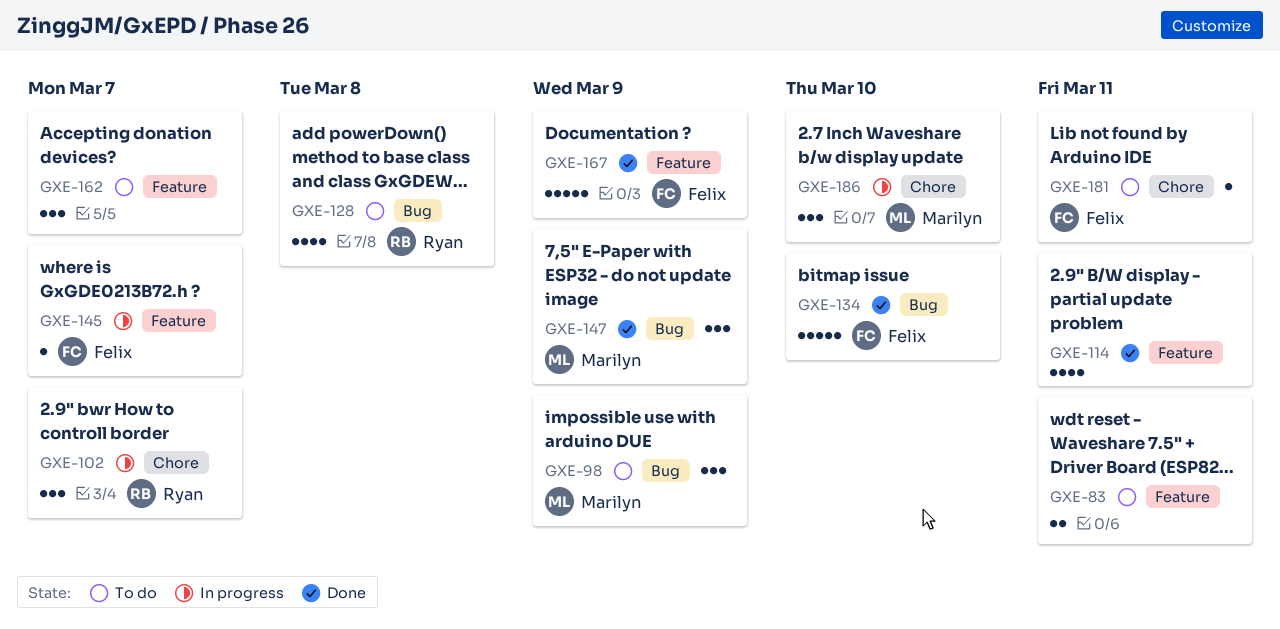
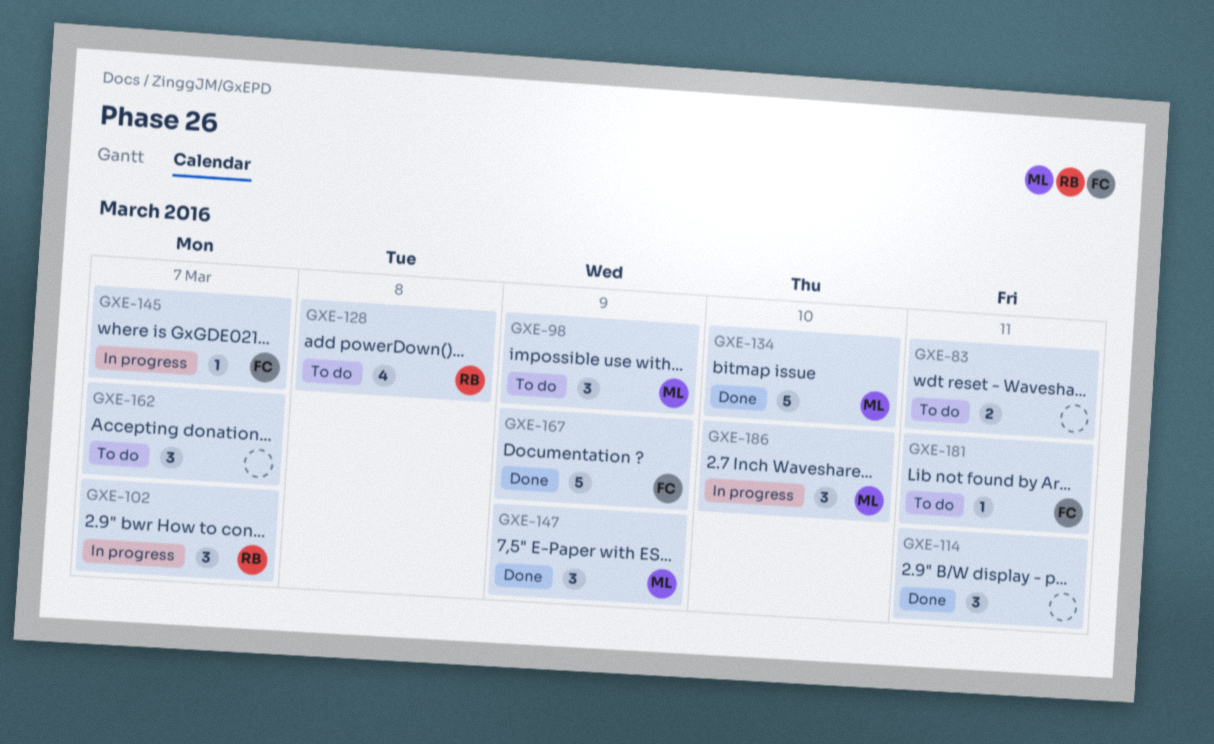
GXE-114, estimate: 4 -> 3
GXE-134, owner: Felix -> Marilyn

